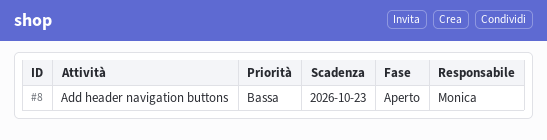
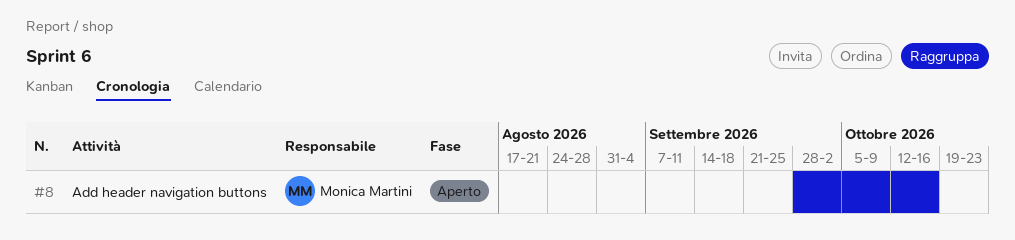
#8, due: Oct 23 -> Oct 16

